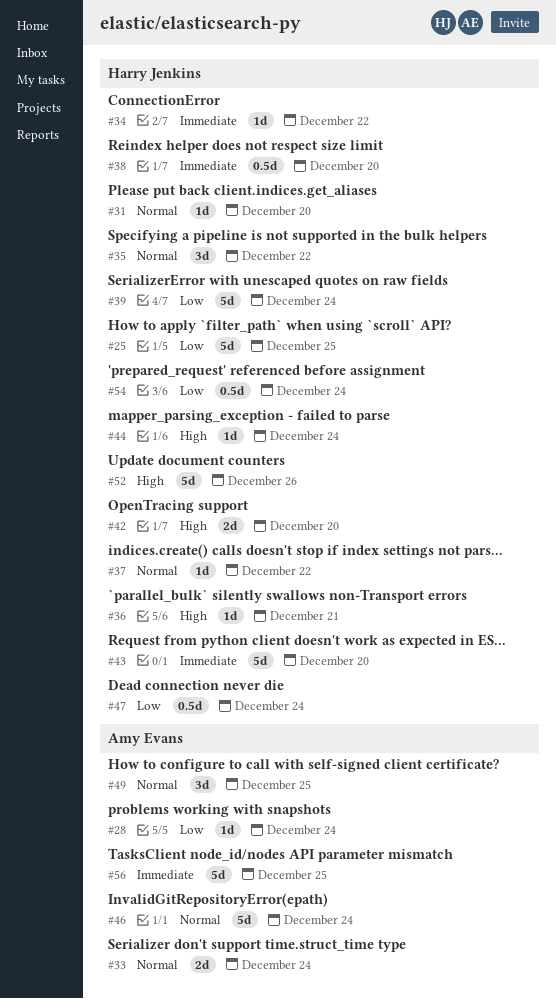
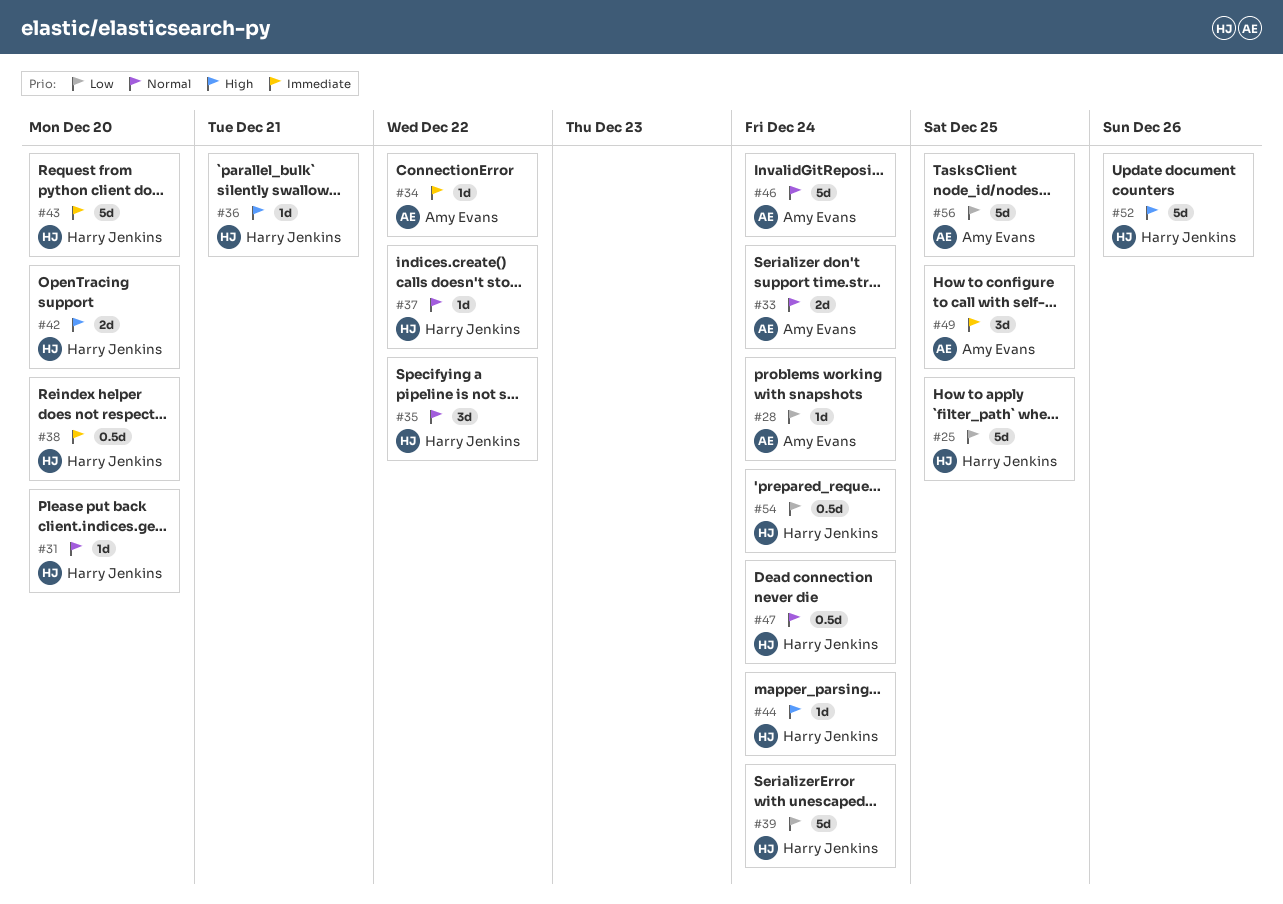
#34, owner: Harry Jenkins -> Amy Evans
#47, priority: Low -> Normal
#49, priority: Normal -> Immediate
#56, priority: Immediate -> Low

